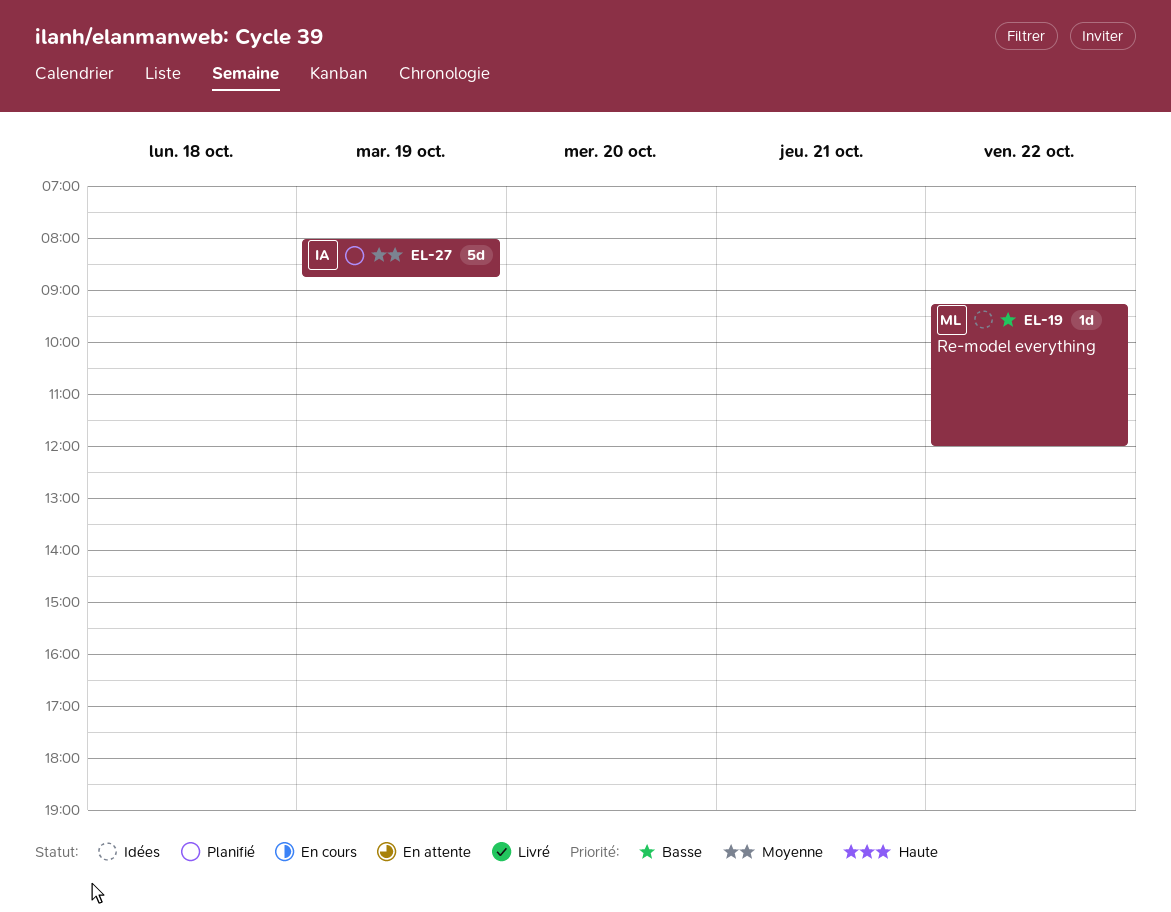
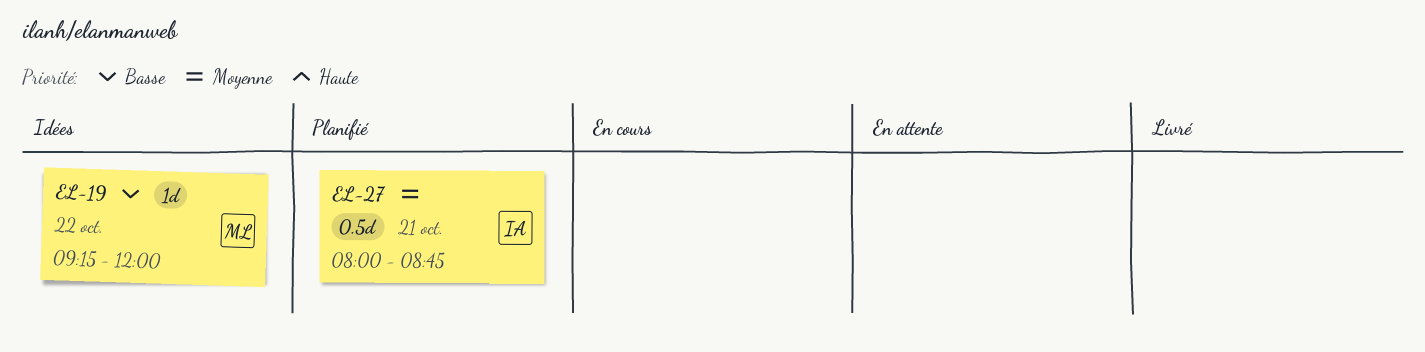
EL-27, estimate: 5d -> 0.5d
EL-27, day: Oct 19 -> Oct 21

